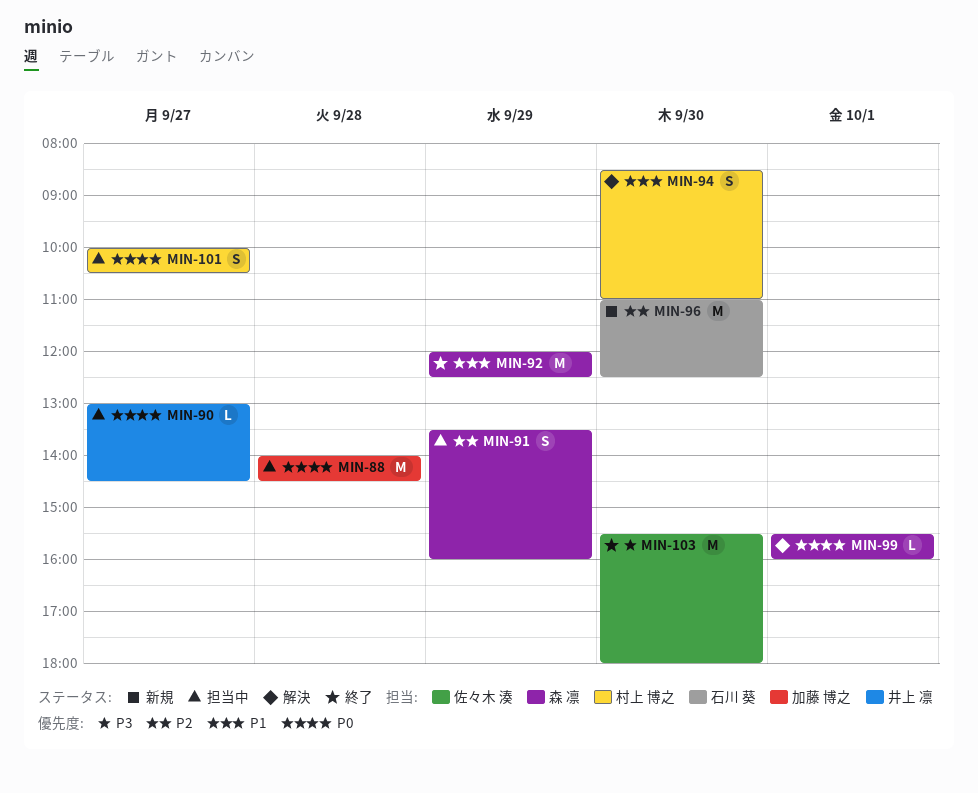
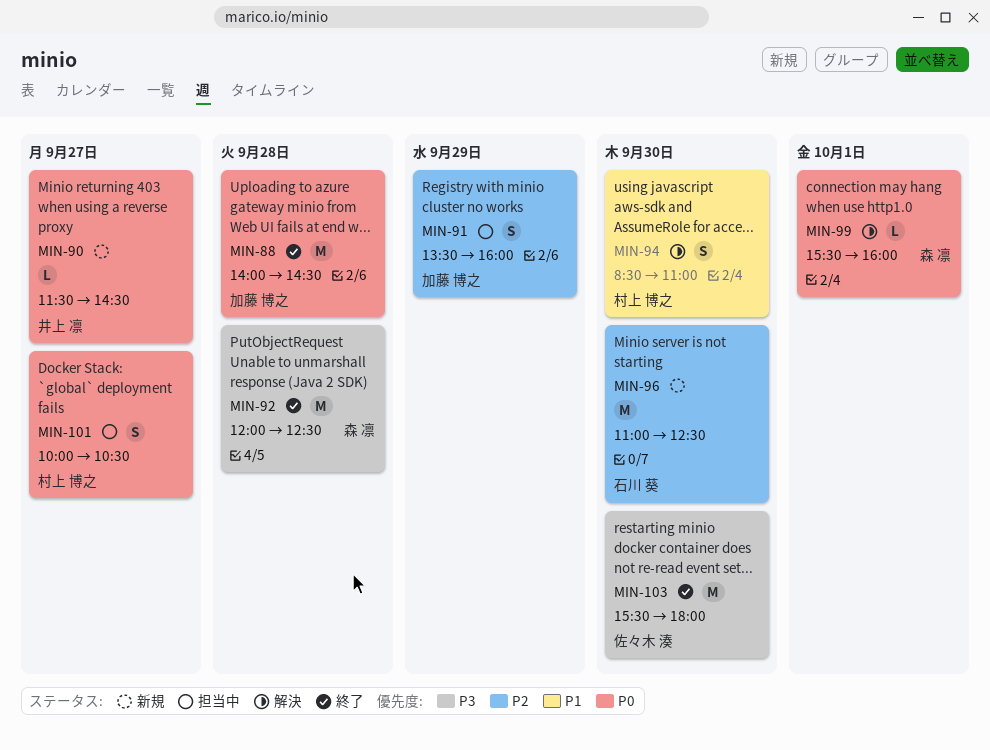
MIN-88, status: 担当中 -> 終了
MIN-90, status: 担当中 -> 新規
MIN-90, begins: 13:00 -> 11:30
MIN-91, owner: 森 凛 -> 加藤 博之
MIN-92, priority: P1 -> P3
MIN-92, day: Sep 29 -> Sep 28

